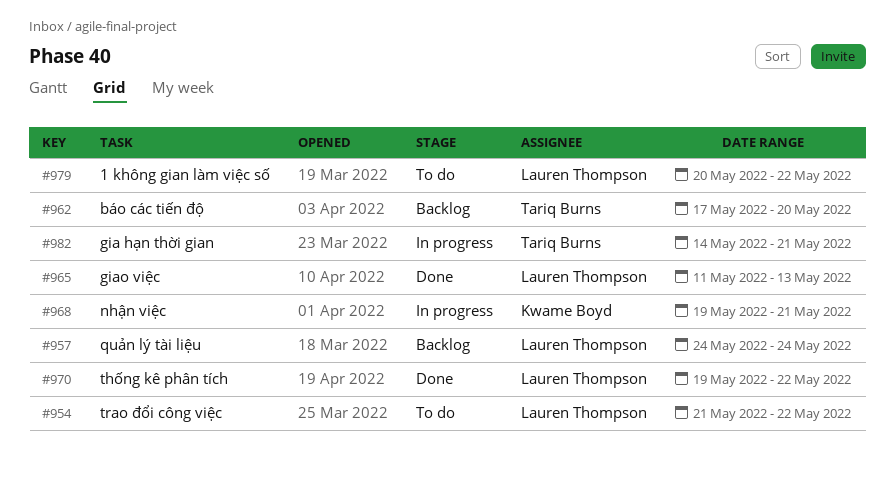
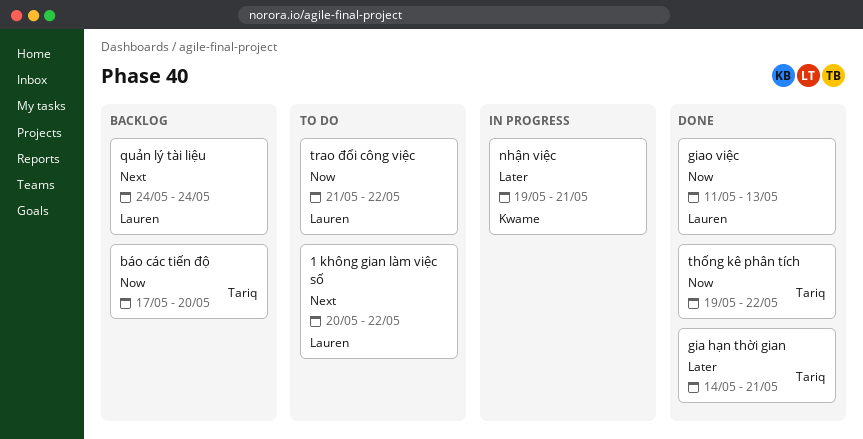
gia hạn thời gian, status: In progress -> Done
thống kê phân tích, owner: Lauren Thompson -> Tariq Burns

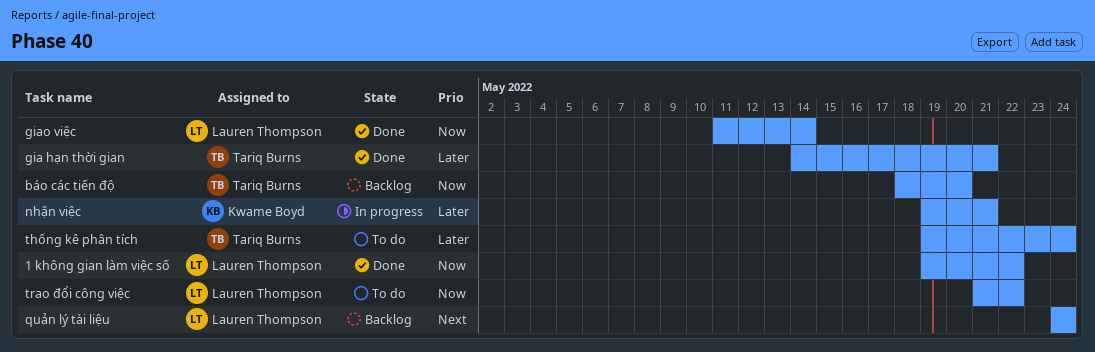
1 không gian làm việc số, status: To do -> Done
1 không gian làm việc số, priority: Next -> Now
1 không gian làm việc số, start: May 20 -> May 19
báo các tiến độ, start: May 17 -> May 18
giao việc, due: May 13 -> May 14
thống kê phân tích, status: Done -> To do
thống kê phân tích, priority: Now -> Later
thống kê phân tích, due: May 22 -> May 24

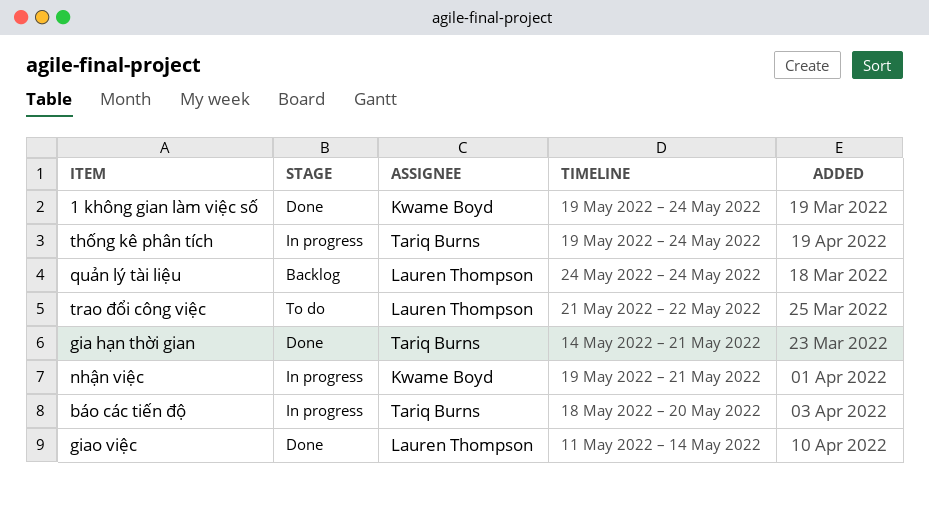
1 không gian làm việc số, owner: Lauren Thompson -> Kwame Boyd
1 không gian làm việc số, due: May 22 -> May 24
báo các tiến độ, status: Backlog -> In progress
thống kê phân tích, status: To do -> In progress

